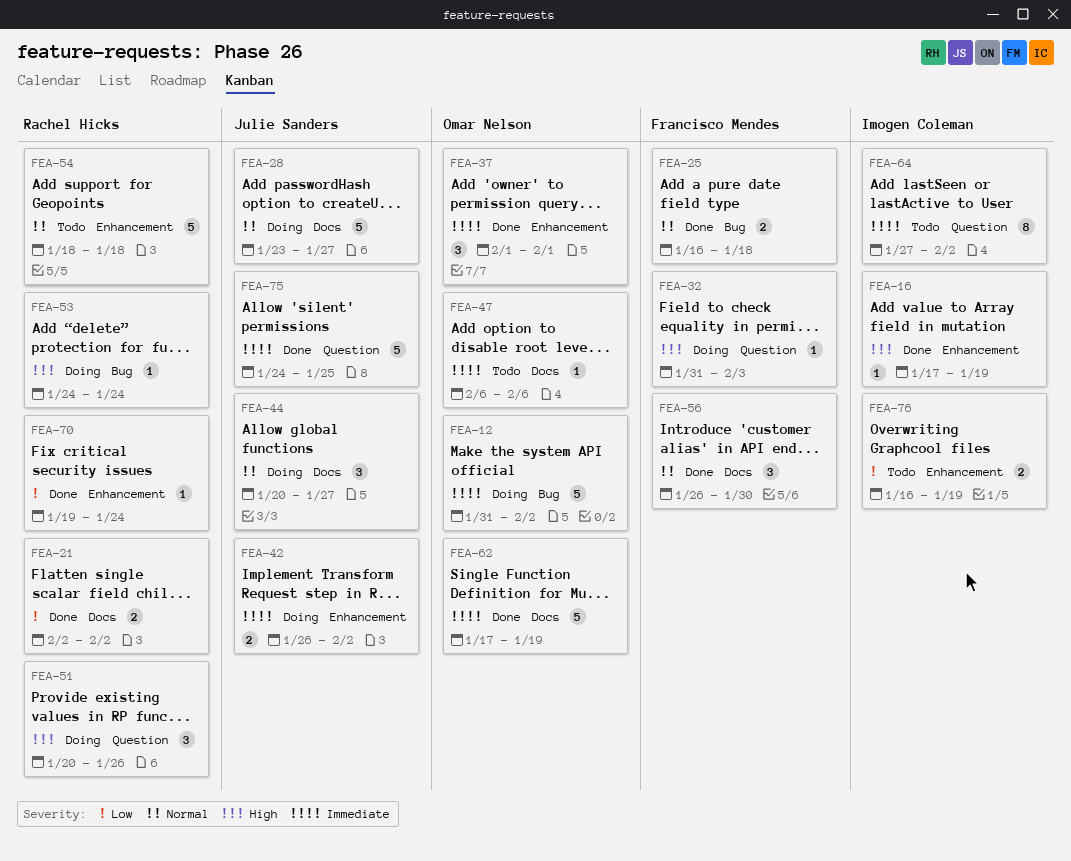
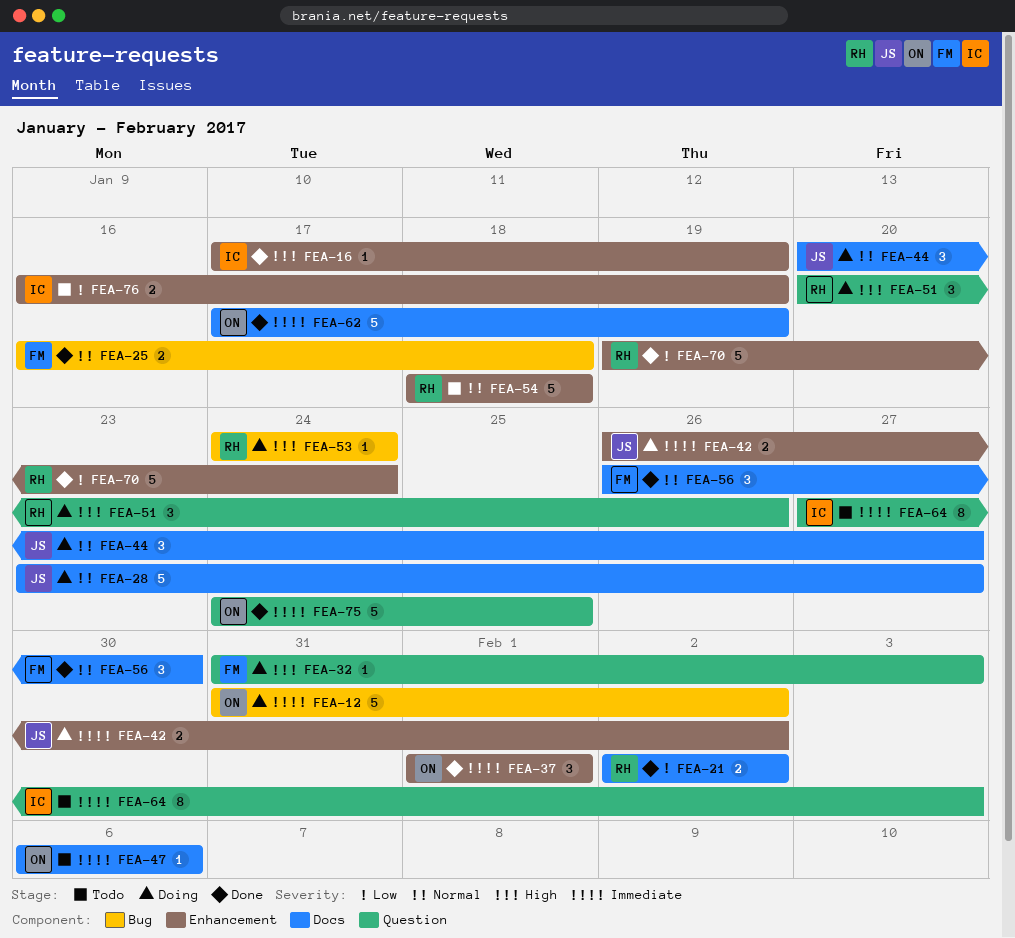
FEA-64, due: Feb 2 -> Feb 3
FEA-70, estimate: 1 -> 5
FEA-75, owner: Julie Sanders -> Omar Nelson

